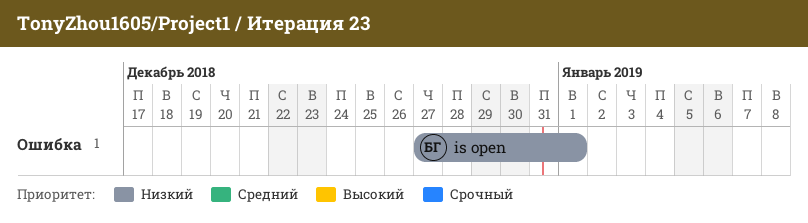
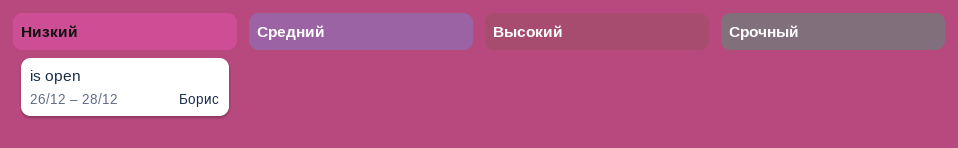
is open, start: Dec 27 -> Dec 26
is open, due: Jan 1 -> Dec 28

